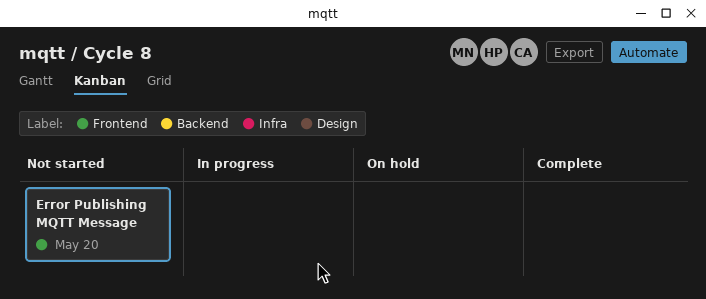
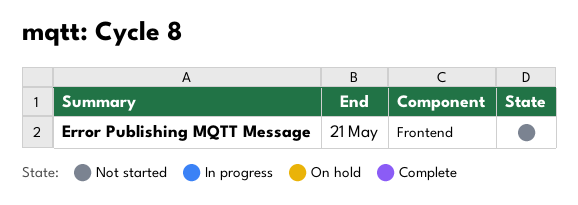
Error Publishing MQTT Message, due: May 20 -> May 21

